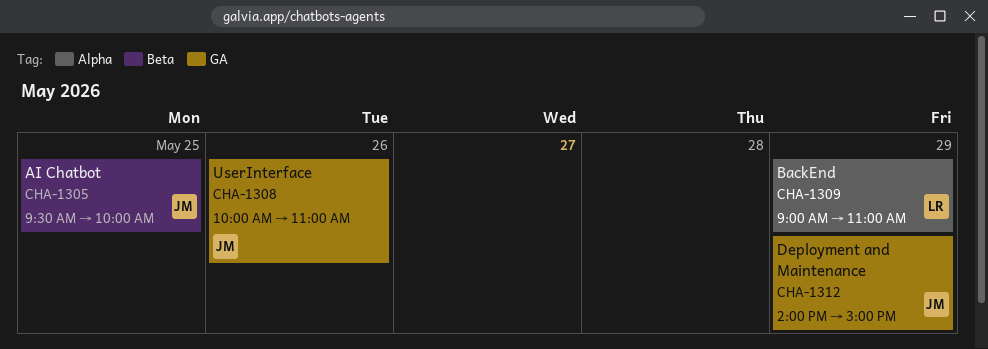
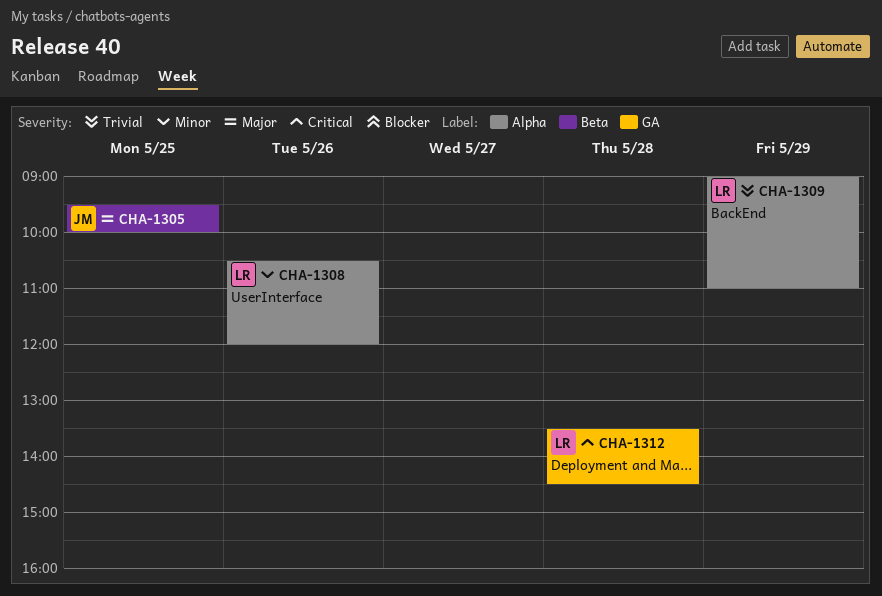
CHA-1308, owner: JM -> LR
CHA-1308, label: GA -> Alpha
CHA-1308, begins: 10:00 -> 10:30
CHA-1308, ends: 11:00 -> 12:00
CHA-1312, owner: JM -> LR
CHA-1312, day: May 29 -> May 28
CHA-1312, begins: 14:00 -> 13:30
CHA-1312, ends: 15:00 -> 14:30

